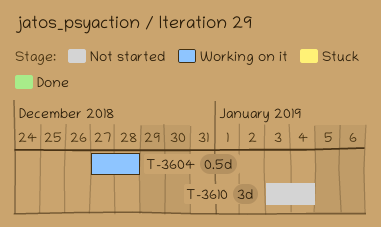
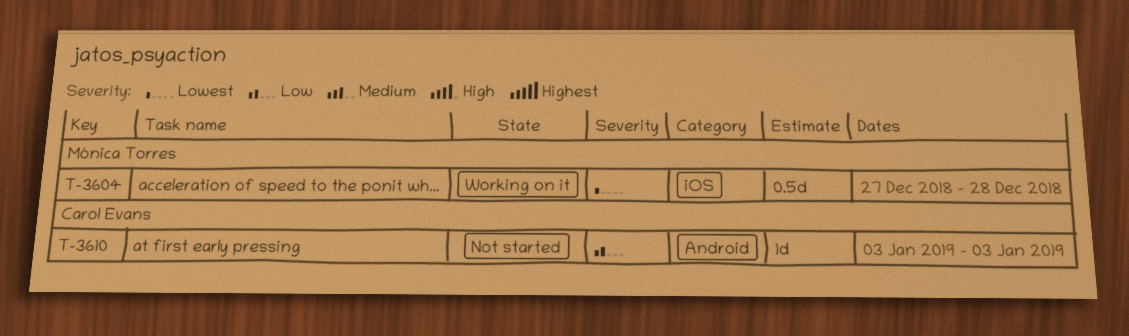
T-3610, estimate: 3d -> 1d
T-3610, due: Jan 4 -> Jan 3

